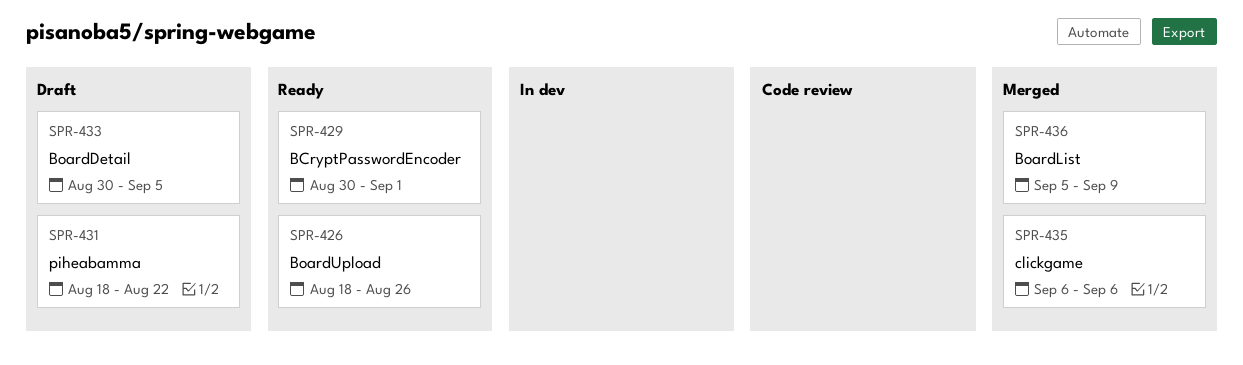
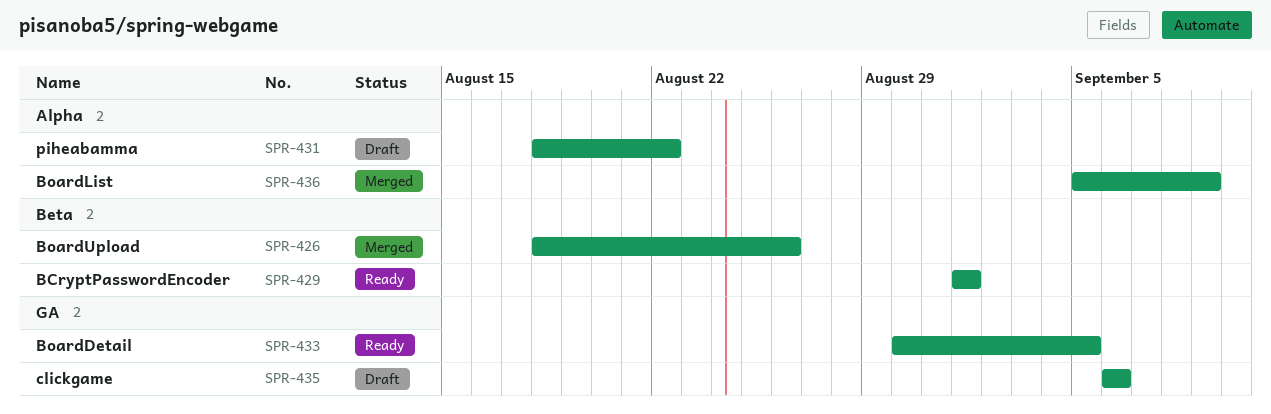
SPR-426, status: Ready -> Merged
SPR-429, start: Aug 30 -> Sep 1
SPR-433, status: Draft -> Ready
SPR-435, status: Merged -> Draft

